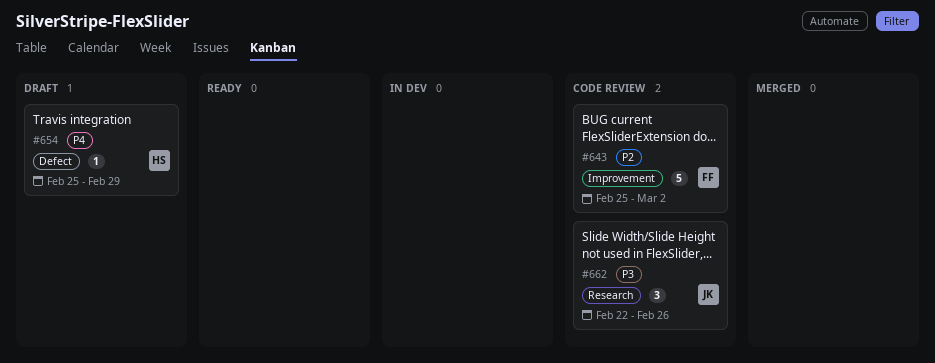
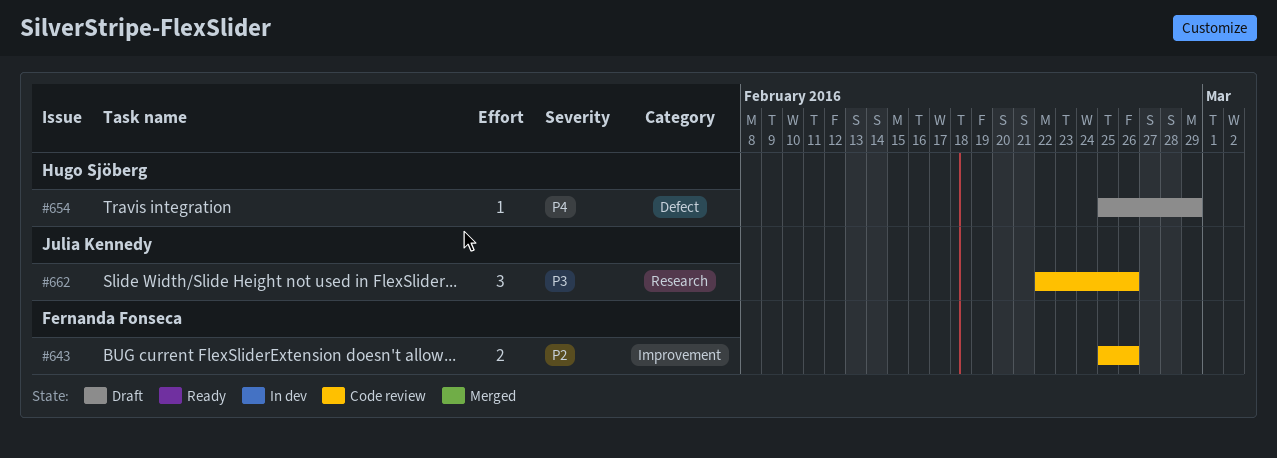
#643, estimate: 5 -> 2
#643, due: Mar 2 -> Feb 26

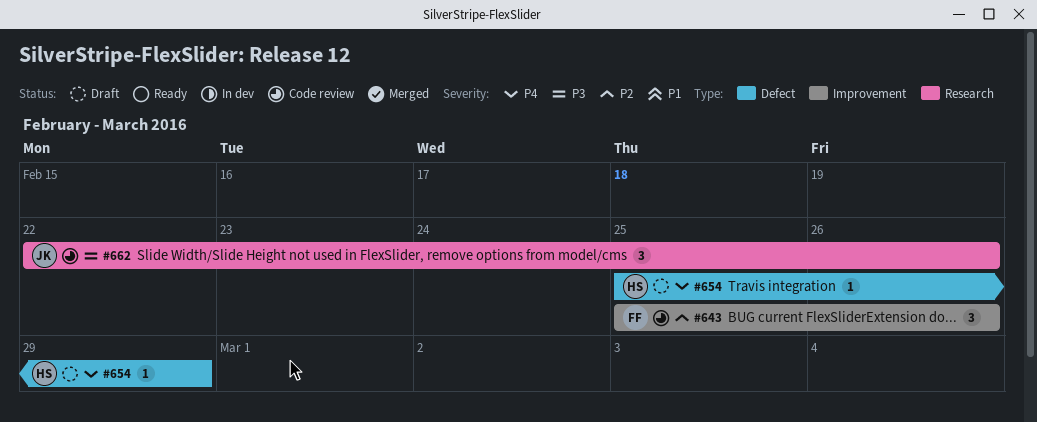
#643, estimate: 2 -> 3

